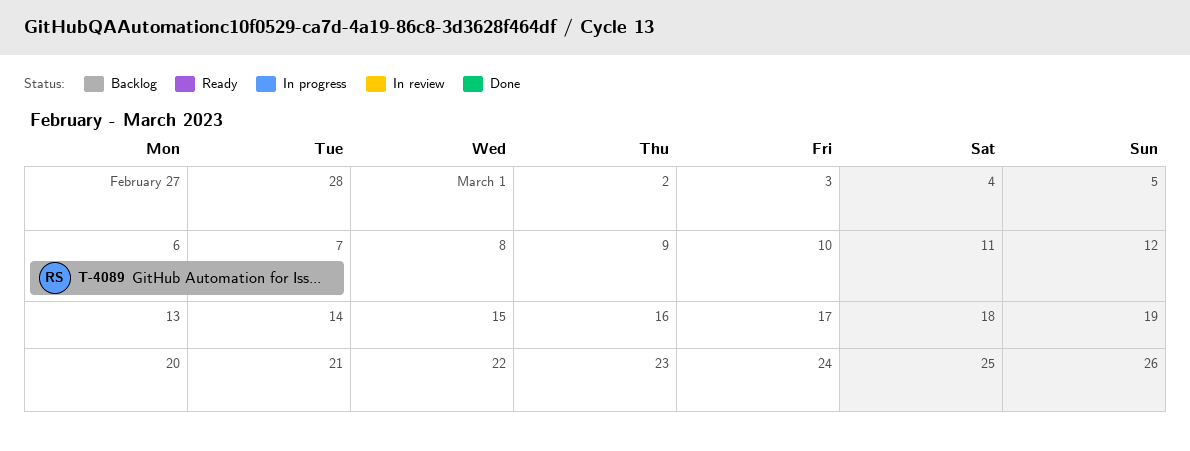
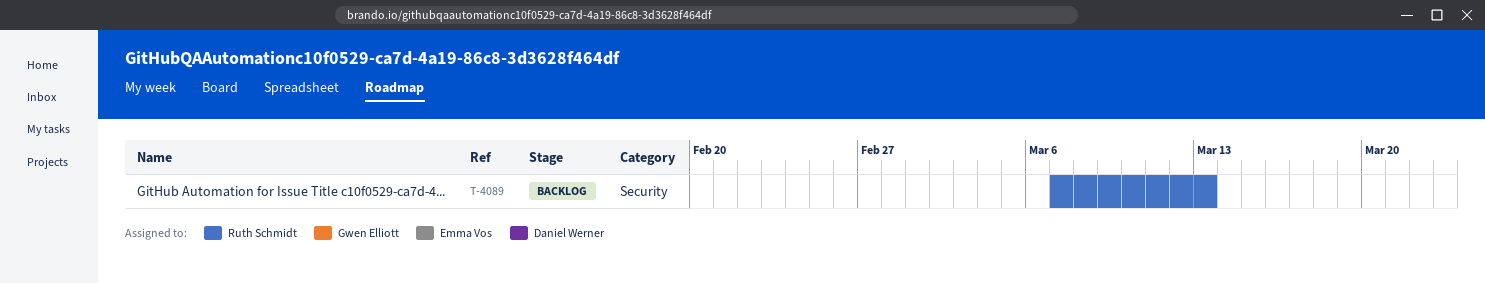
T-4089, start: Mar 6 -> Mar 7
T-4089, due: Mar 7 -> Mar 13

